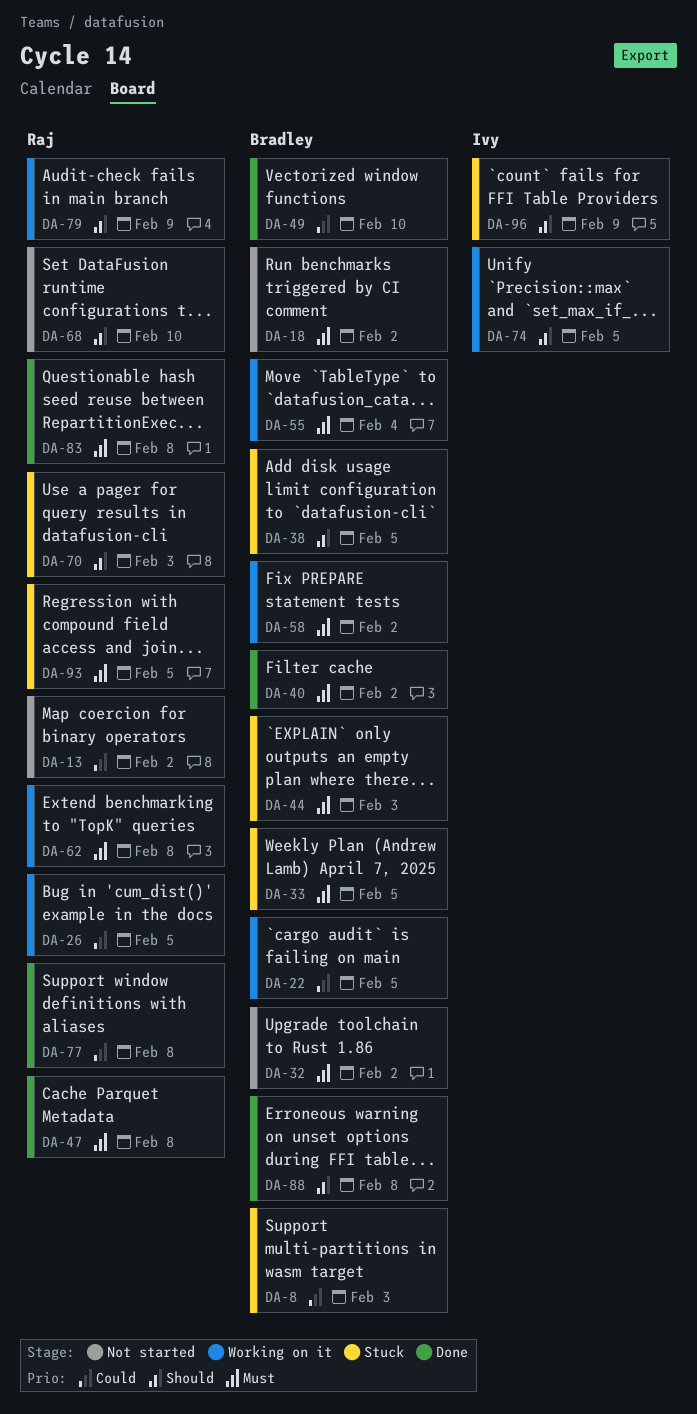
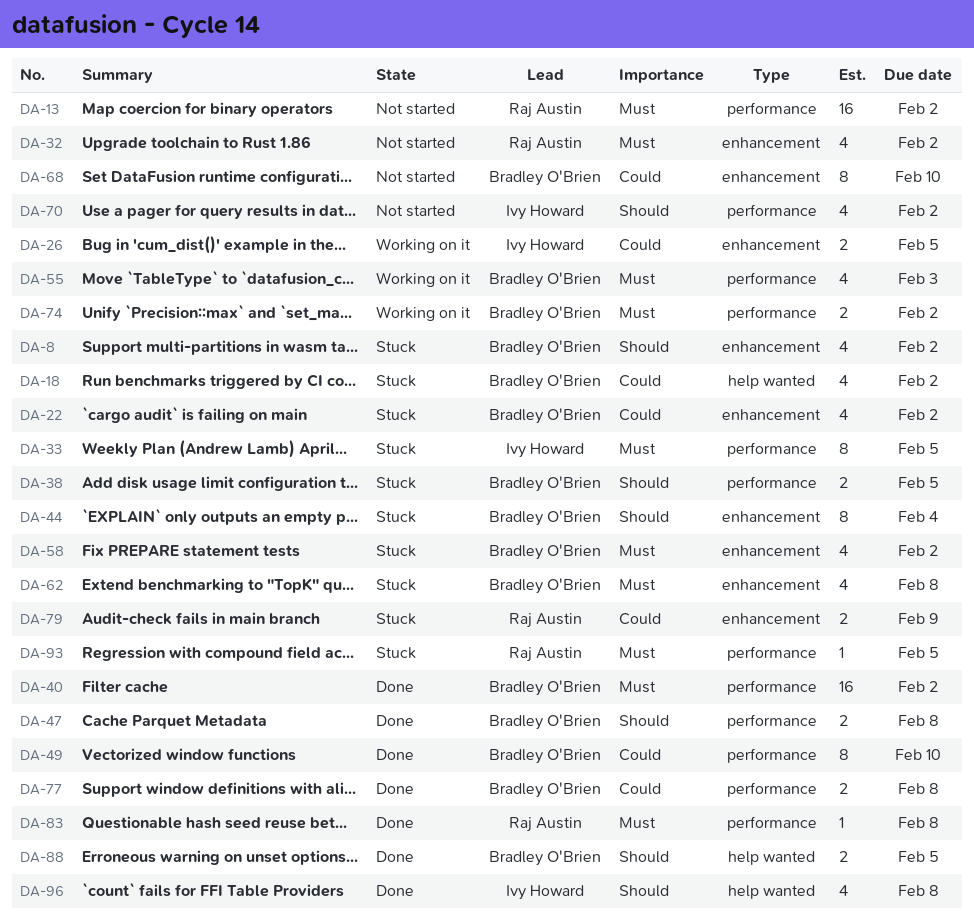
DA-8, priority: Could -> Should
DA-8, due: Feb 3 -> Feb 2
DA-13, priority: Could -> Must
DA-18, status: Not started -> Stuck
DA-18, priority: Must -> Could
DA-22, status: Working on it -> Stuck
DA-22, due: Feb 5 -> Feb 2
DA-26, owner: Raj Austin -> Ivy Howard
DA-32, owner: Bradley O'Brien -> Raj Austin
DA-33, owner: Bradley O'Brien -> Ivy Howard
DA-44, priority: Must -> Should
DA-44, due: Feb 3 -> Feb 4
DA-47, owner: Raj Austin -> Bradley O'Brien
DA-47, priority: Must -> Should
DA-55, due: Feb 4 -> Feb 3
DA-58, status: Working on it -> Stuck
DA-62, status: Working on it -> Stuck
DA-62, owner: Raj Austin -> Bradley O'Brien
DA-68, owner: Raj Austin -> Bradley O'Brien
DA-68, priority: Should -> Could
DA-70, status: Stuck -> Not started
DA-70, owner: Raj Austin -> Ivy Howard
DA-70, due: Feb 3 -> Feb 2
DA-74, owner: Ivy Howard -> Bradley O'Brien
DA-74, priority: Should -> Must
DA-74, due: Feb 5 -> Feb 2
DA-77, owner: Raj Austin -> Bradley O'Brien
DA-79, status: Working on it -> Stuck
DA-79, priority: Should -> Could
DA-88, due: Feb 8 -> Feb 5
DA-96, status: Stuck -> Done
DA-96, due: Feb 9 -> Feb 8

